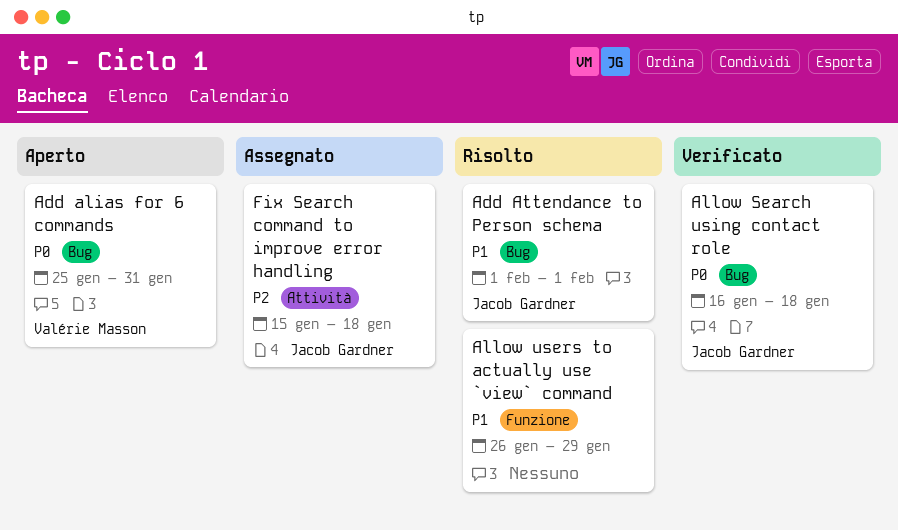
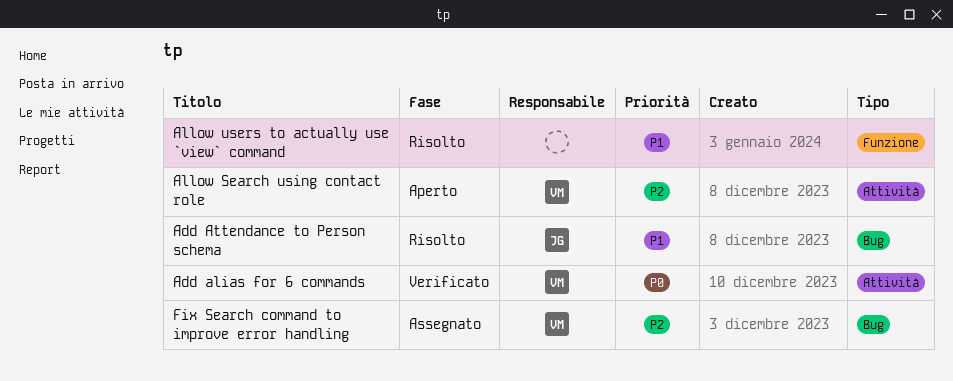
Add alias for 6 commands, status: Aperto -> Verificato
Add alias for 6 commands, label: Bug -> Attività
Allow Search using contact role, status: Verificato -> Aperto
Allow Search using contact role, owner: Jacob Gardner -> Valérie Masson
Allow Search using contact role, priority: P0 -> P2
Allow Search using contact role, label: Bug -> Attività
Fix Search command to improve error handling, owner: Jacob Gardner -> Valérie Masson
Fix Search command to improve error handling, label: Attività -> Bug

